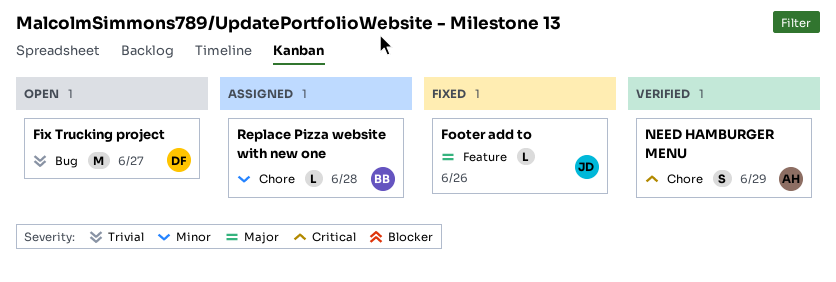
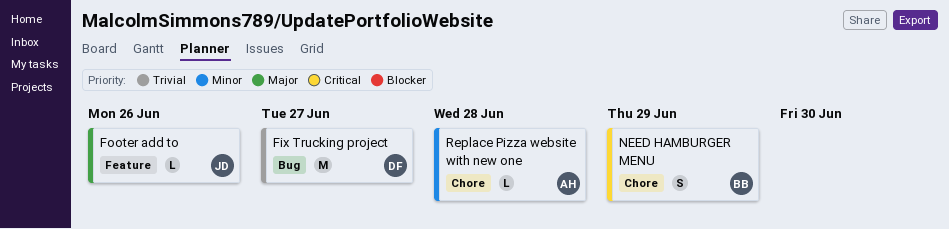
NEED HAMBURGER MENU, owner: AH -> BB
Replace Pizza website with new one, owner: BB -> AH

